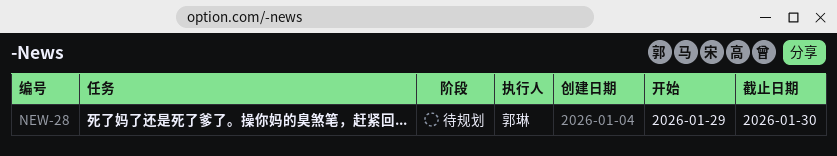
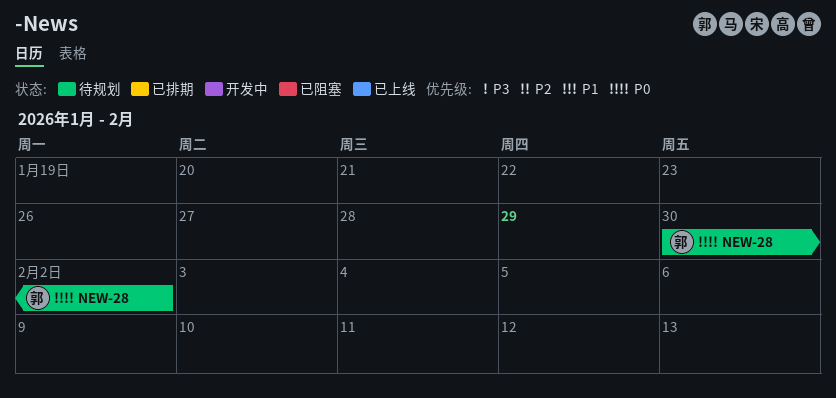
NEW-28, start: Jan 29 -> Jan 30
NEW-28, due: Jan 30 -> Feb 2

